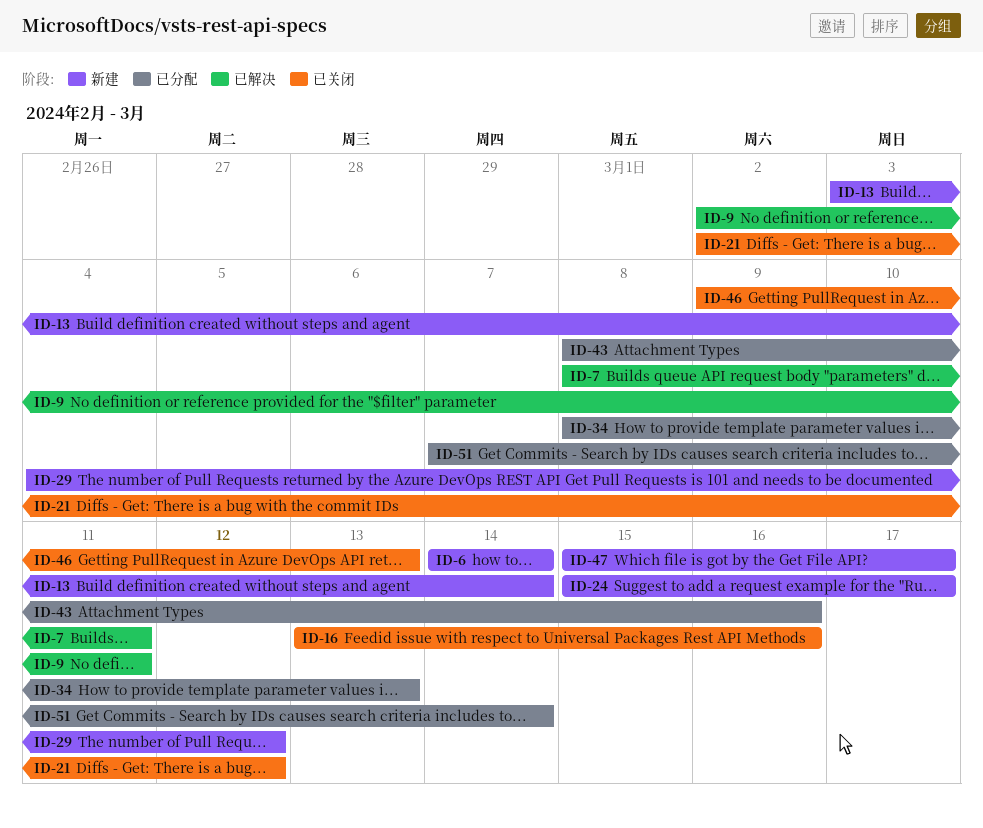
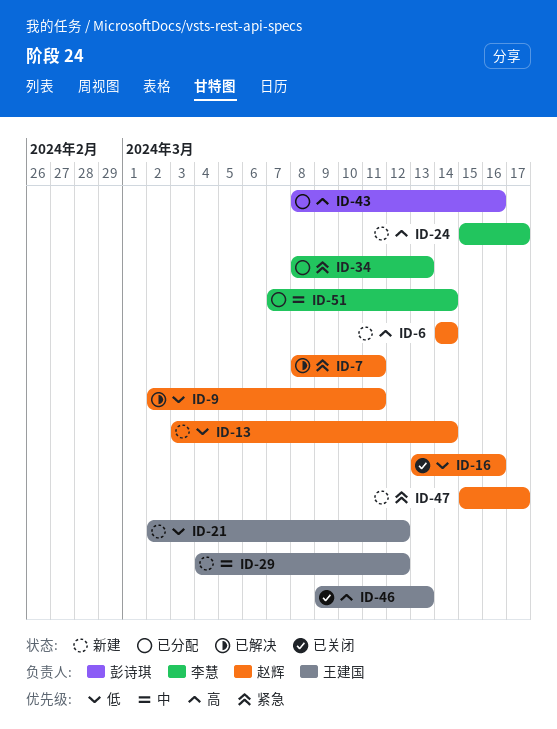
ID-21, status: 已关闭 -> 新建

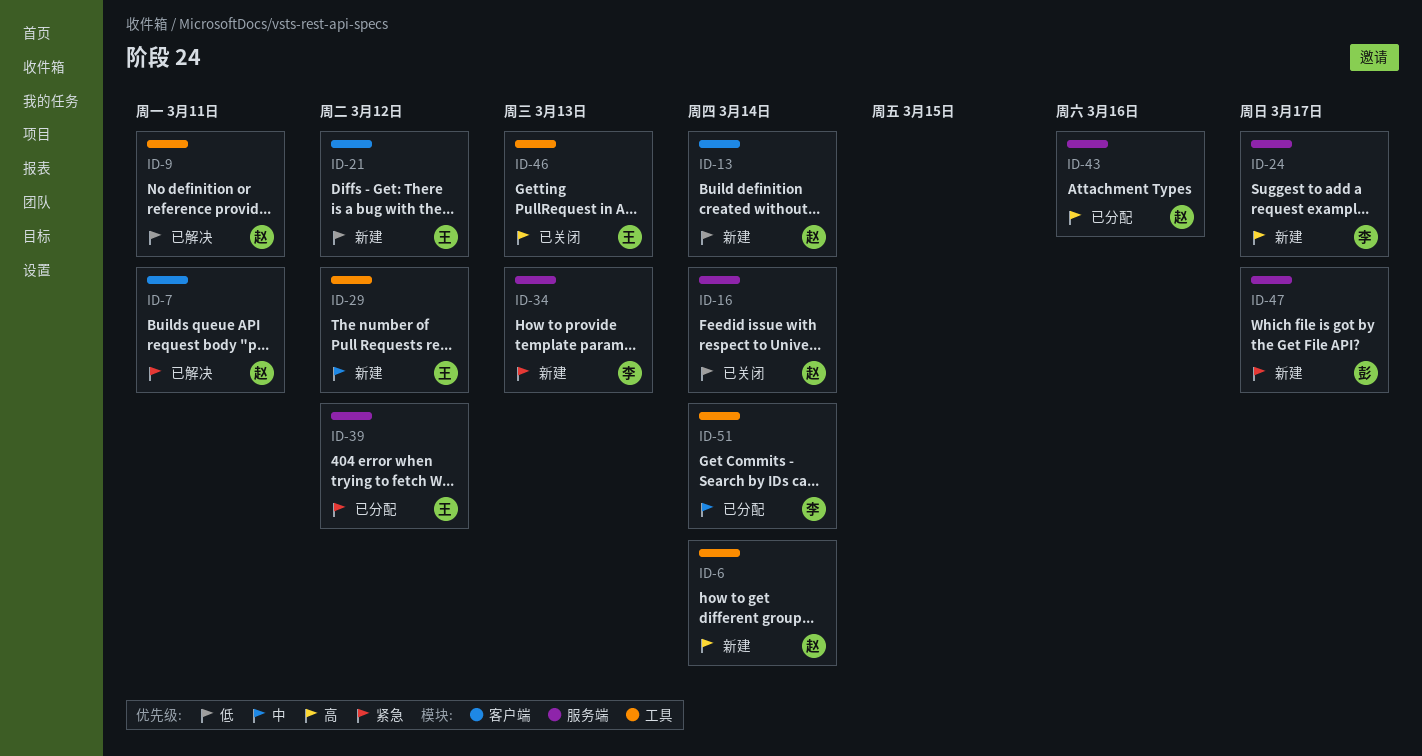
ID-16, due: Mar 16 -> Mar 14
ID-34, status: 已分配 -> 新建
ID-39: none -> present
ID-43, owner: 彭诗琪 -> 赵辉
ID-47, owner: 赵辉 -> 彭诗琪

